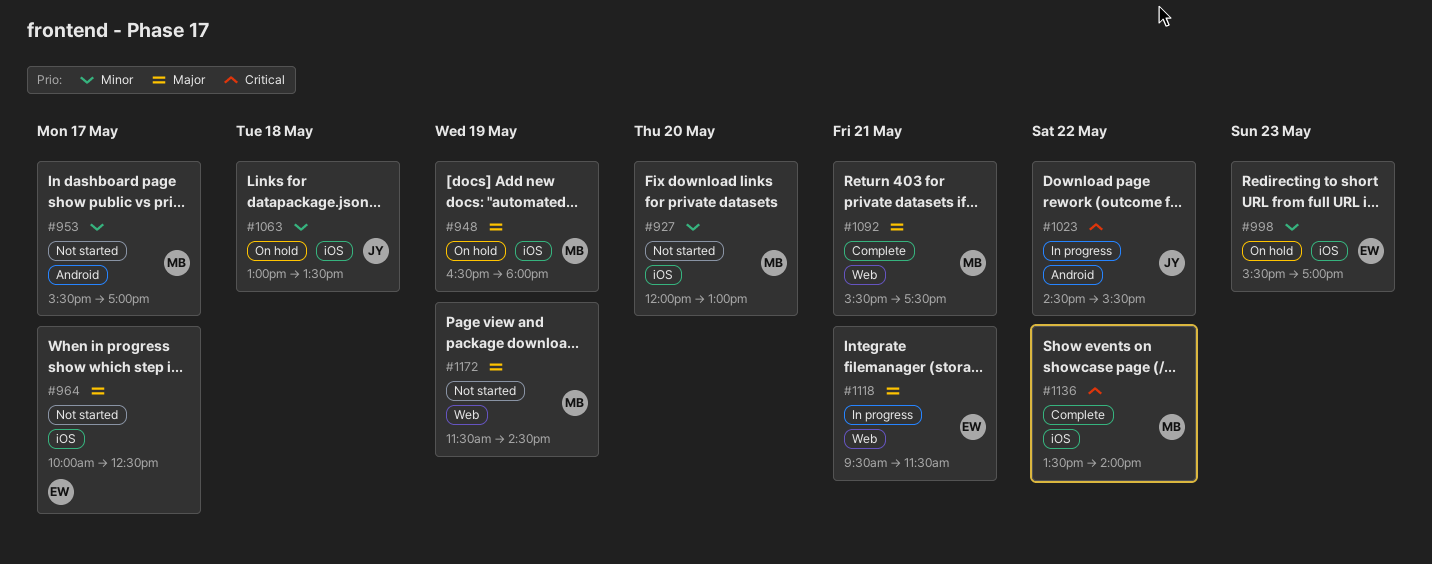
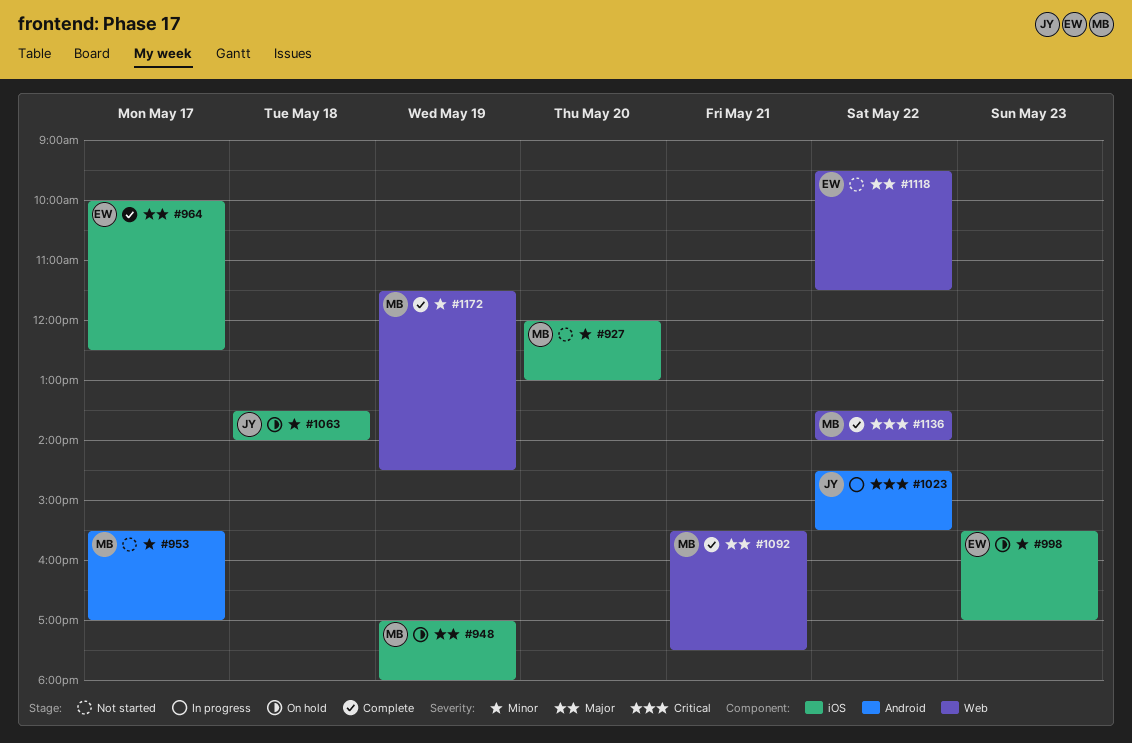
#948, begins: 16:30 -> 17:00
#964, status: Not started -> Complete
#1063, begins: 13:00 -> 13:30
#1063, ends: 13:30 -> 14:00
#1118, status: In progress -> Not started
#1118, day: May 21 -> May 22
#1136, label: iOS -> Web
#1172, status: Not started -> Complete
#1172, priority: Major -> Minor

